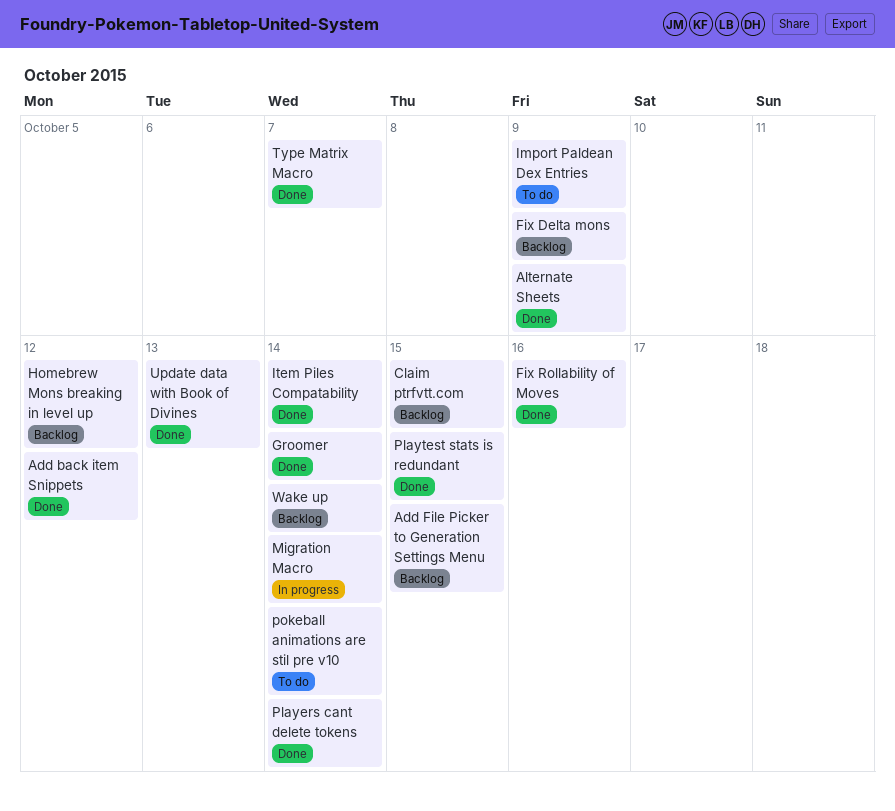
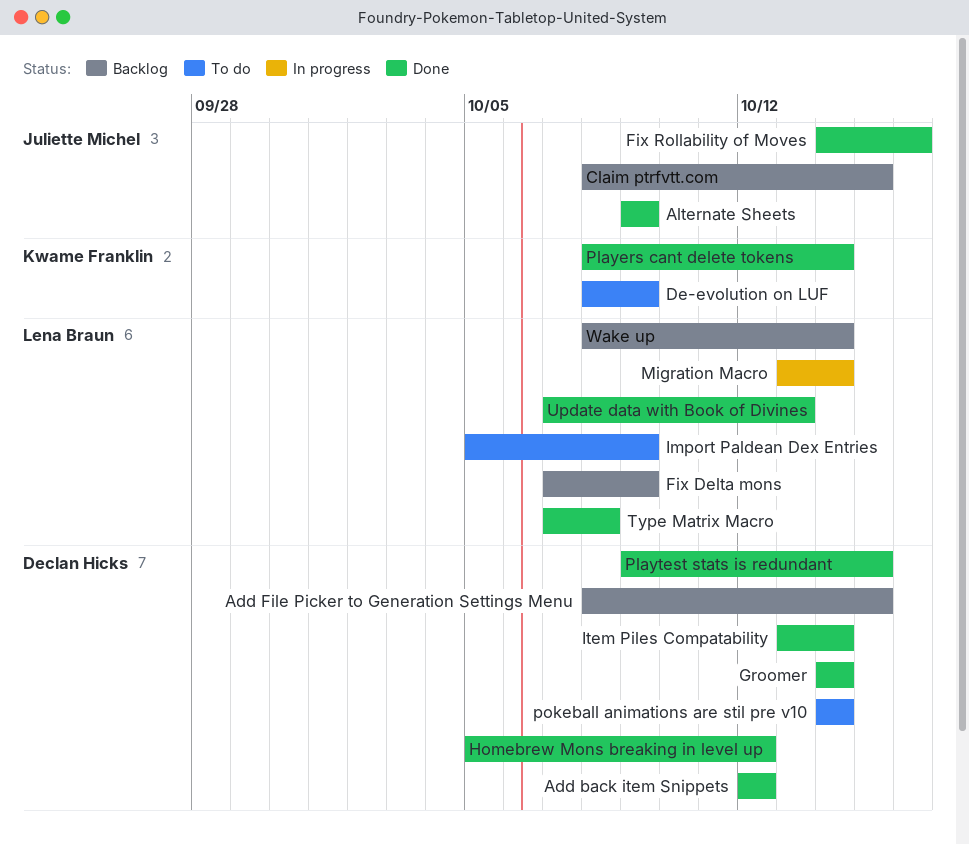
De-evolution on LUF: none -> present
Homebrew Mons breaking in level up, status: Backlog -> Done
Type Matrix Macro, due: Oct 7 -> Oct 8

